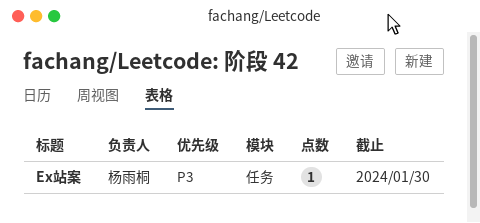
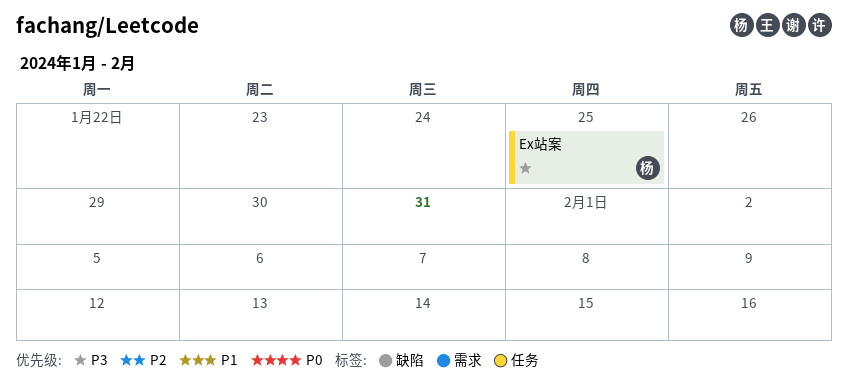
Ex站案, due: Jan 30 -> Jan 25

